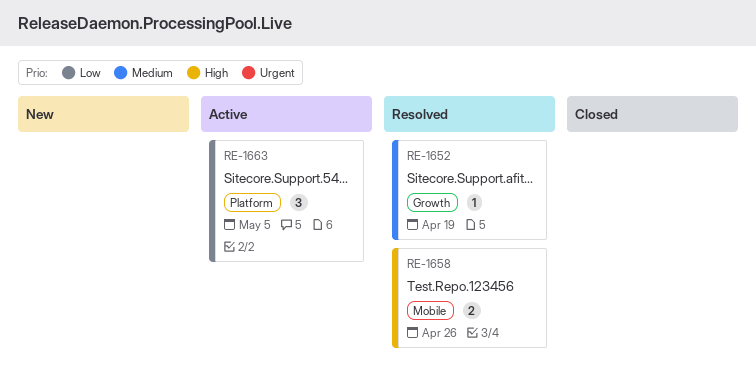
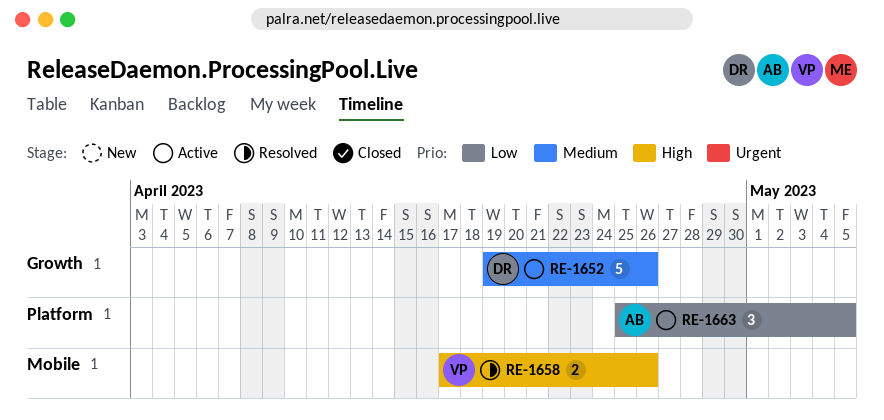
RE-1652, status: Resolved -> Active
RE-1652, estimate: 1 -> 5
RE-1652, due: Apr 19 -> Apr 26

